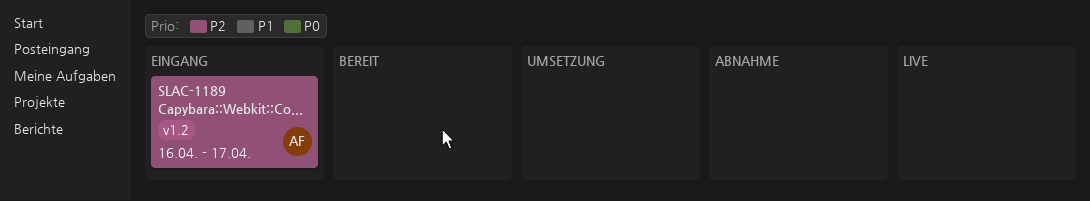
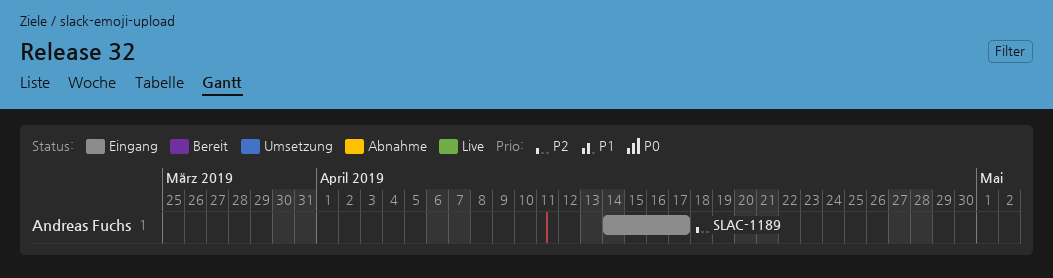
SLAC-1189, start: Apr 16 -> Apr 14

